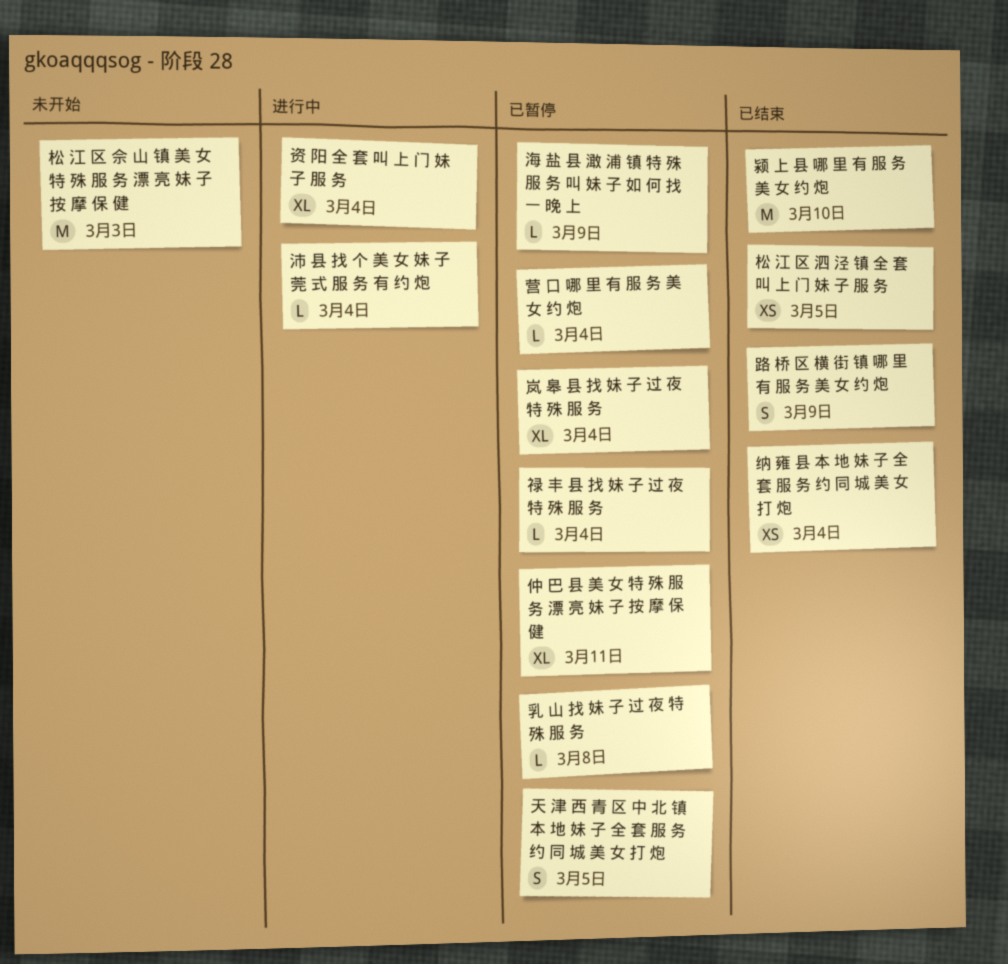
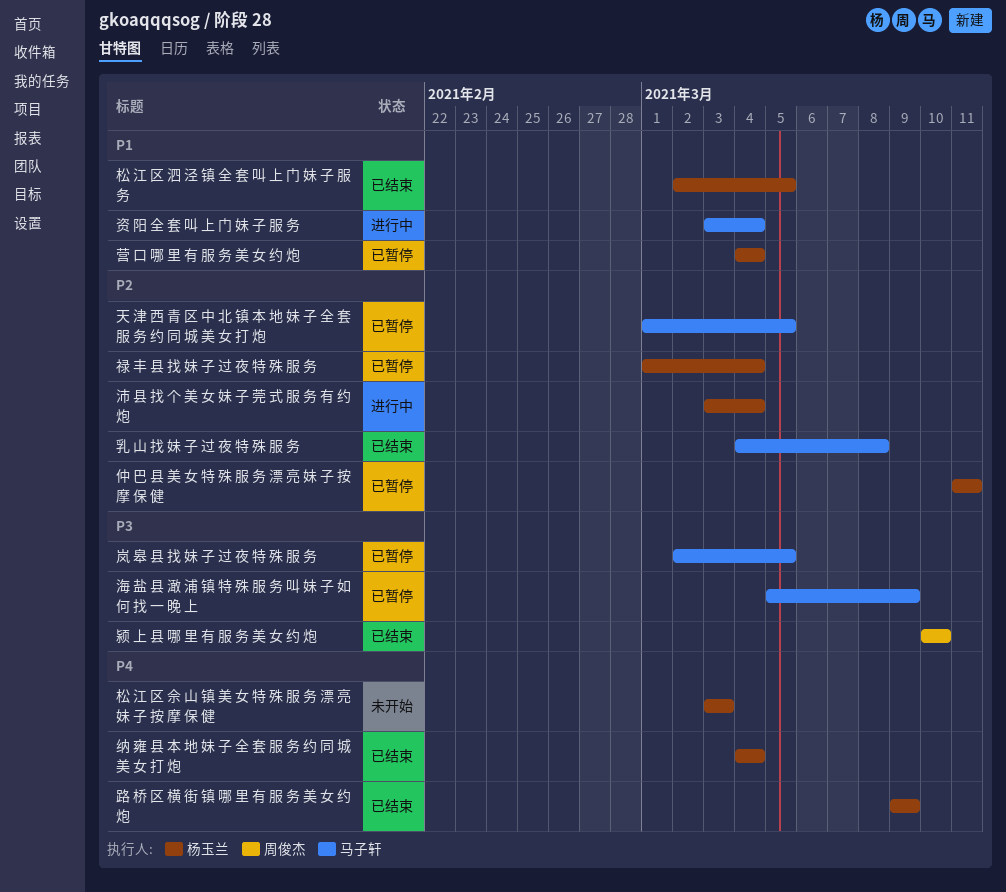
乳 山 找 妹 子 过 夜 特 殊 服 务, status: 已暂停 -> 已结束
岚 皋 县 找 妹 子 过 夜 特 殊 服 务, due: Mar 4 -> Mar 5

